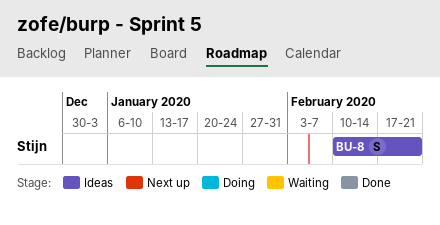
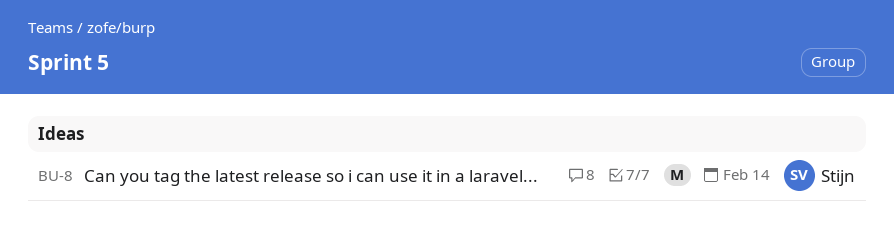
BU-8, estimate: S -> M
BU-8, due: Feb 21 -> Feb 14

